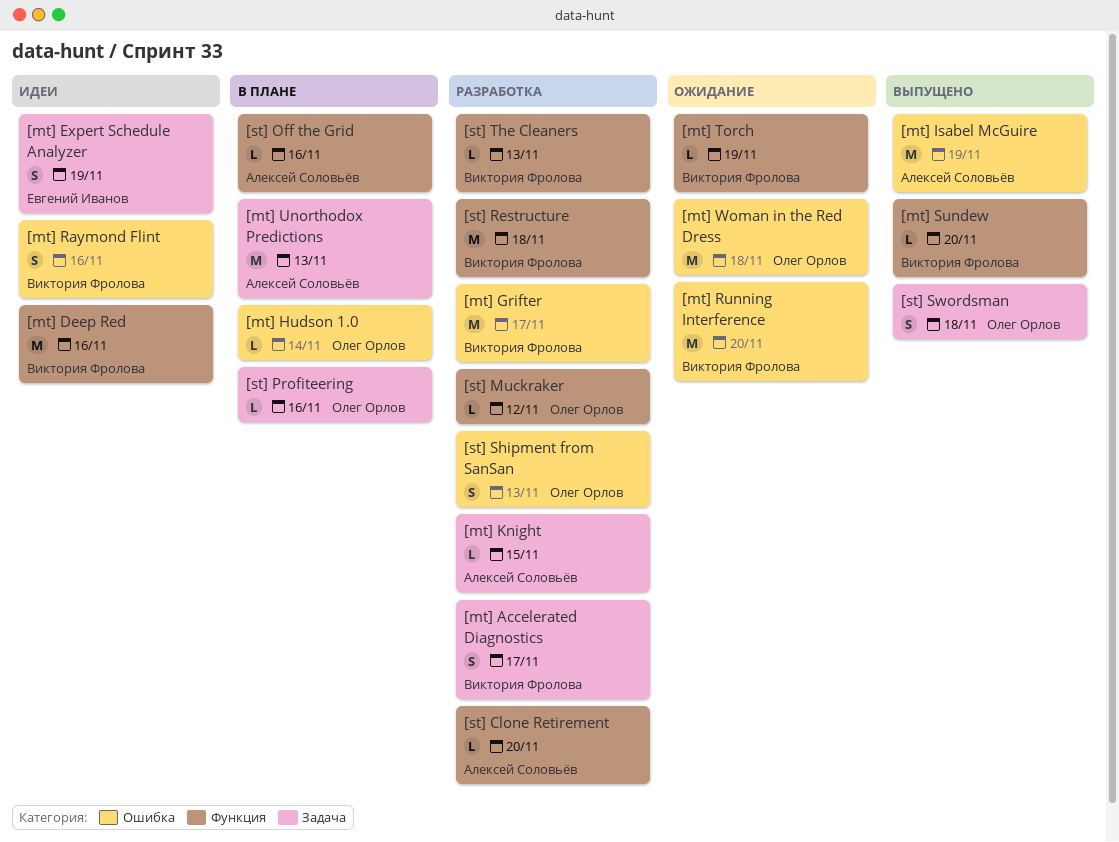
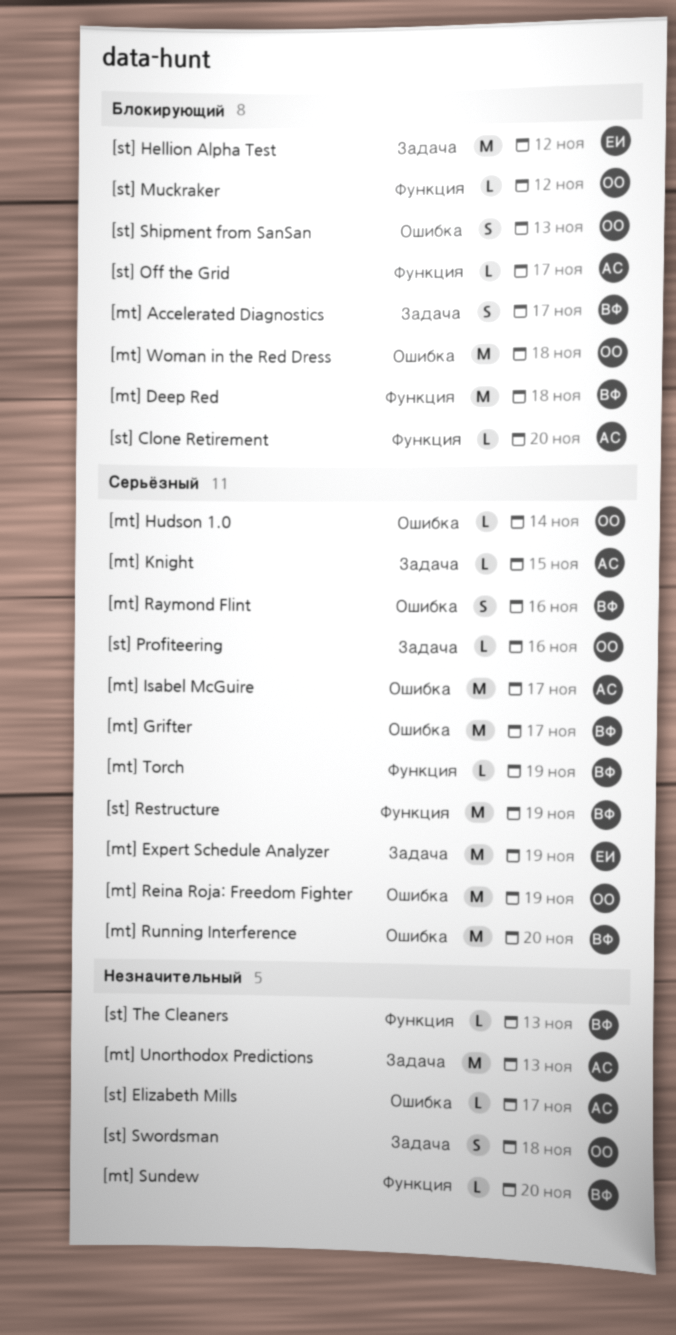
[mt] Deep Red, due: Nov 16 -> Nov 18
[mt] Expert Schedule Analyzer, estimate: S -> M
[mt] Isabel McGuire, due: Nov 19 -> Nov 17
[mt] Reina Roja: Freedom Fighter: none -> present
[st] Elizabeth Mills: none -> present
[st] Hellion Alpha Test: none -> present
[st] Off the Grid, due: Nov 16 -> Nov 17
[st] Restructure, due: Nov 18 -> Nov 19

